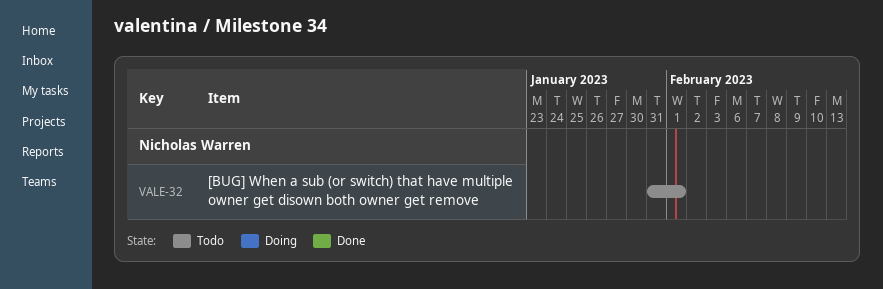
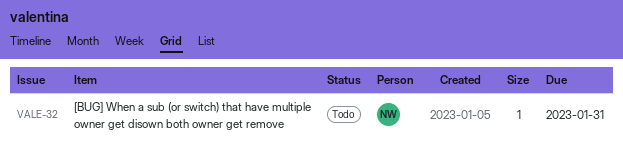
VALE-32, due: Feb 1 -> Jan 31

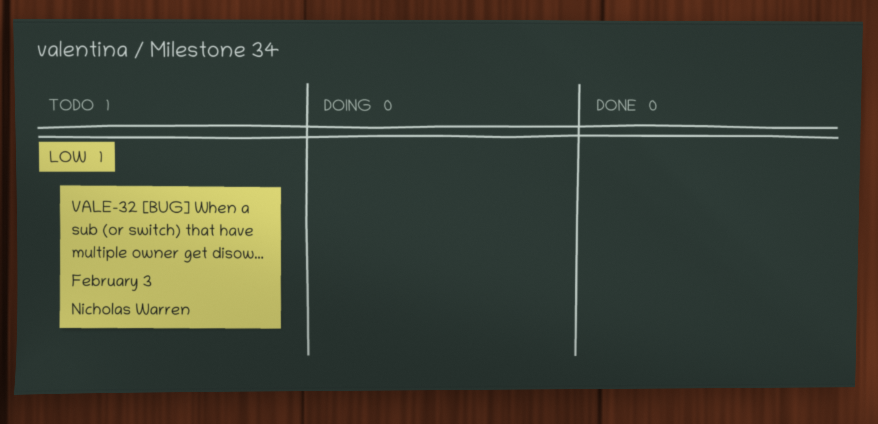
VALE-32, due: Jan 31 -> Feb 3

